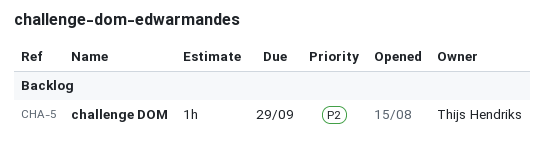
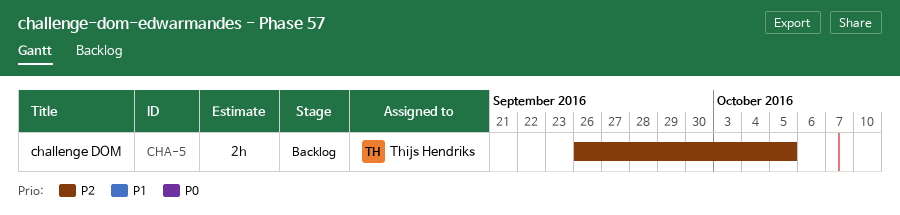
CHA-5, estimate: 1h -> 2h
CHA-5, due: Sep 29 -> Oct 5

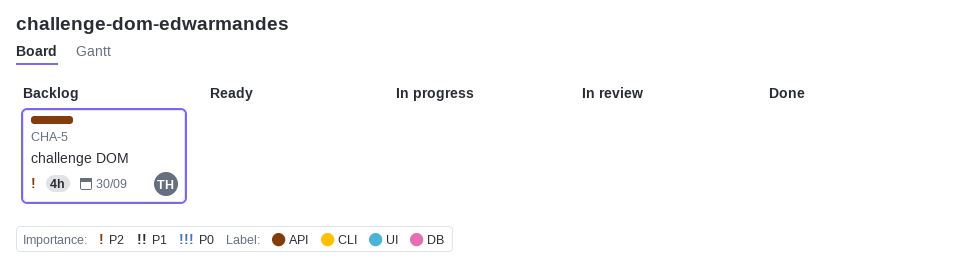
CHA-5, estimate: 2h -> 4h
CHA-5, due: Oct 5 -> Sep 30

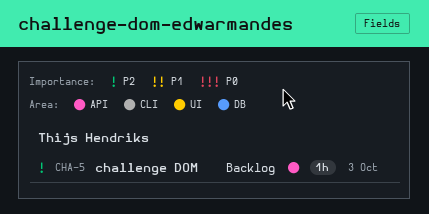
CHA-5, estimate: 4h -> 1h
CHA-5, due: Sep 30 -> Oct 3

